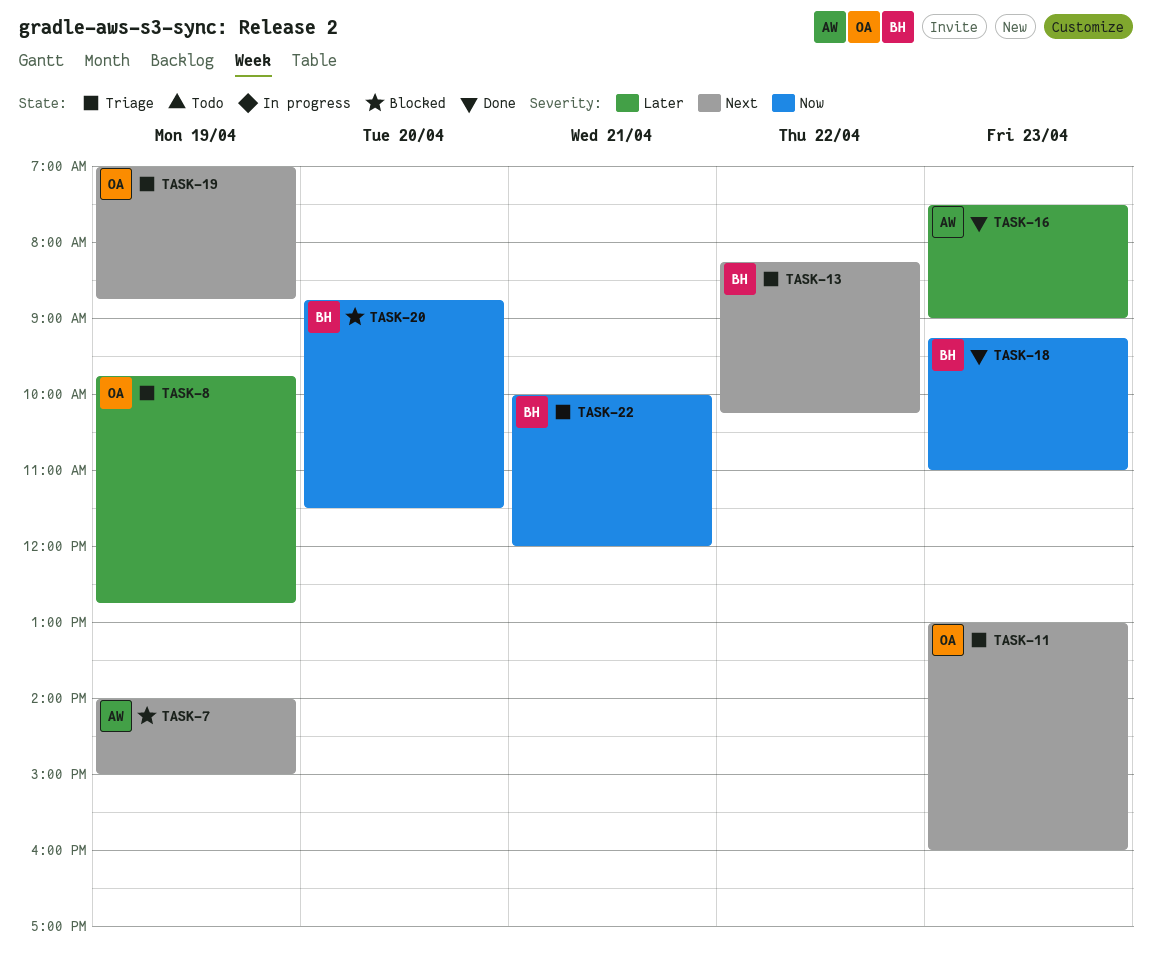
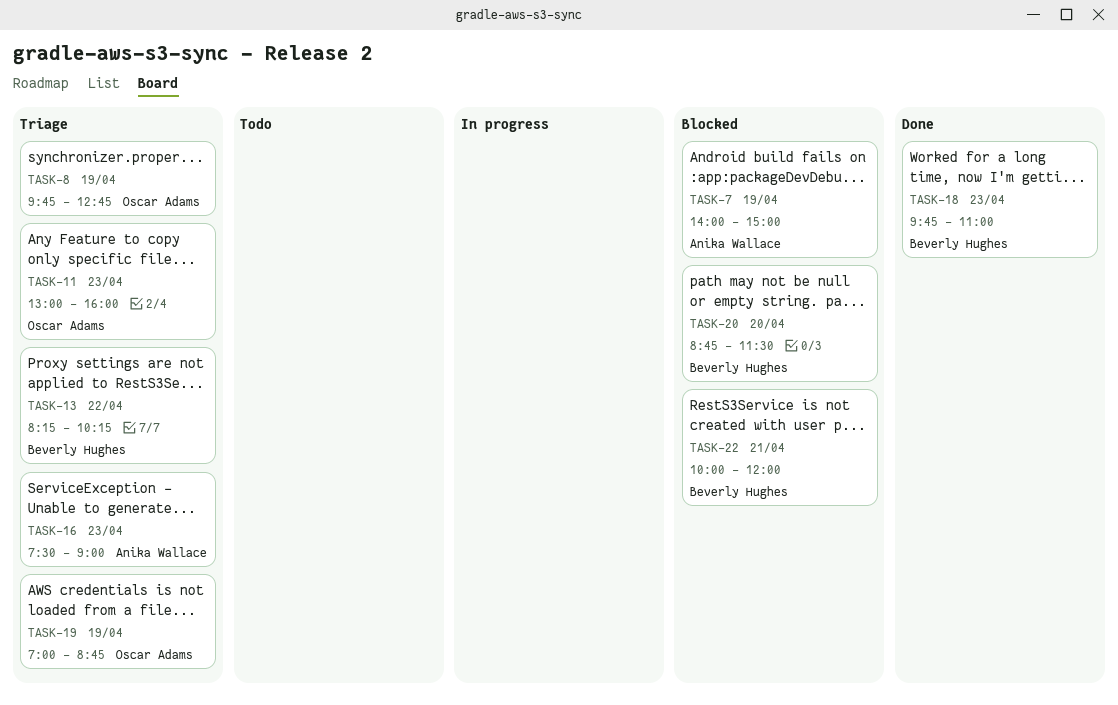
TASK-16, status: Done -> Triage
TASK-18, begins: 09:15 -> 09:45
TASK-22, status: Triage -> Blocked

